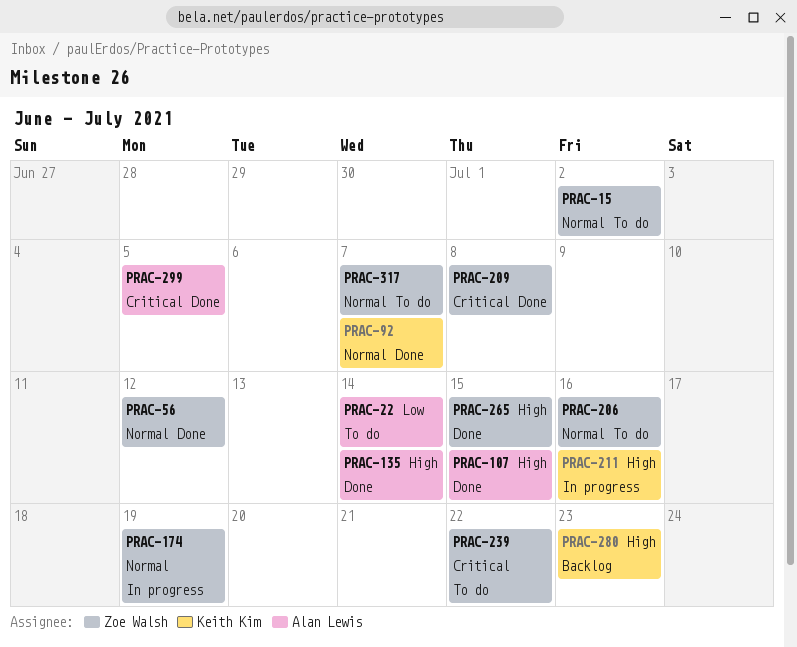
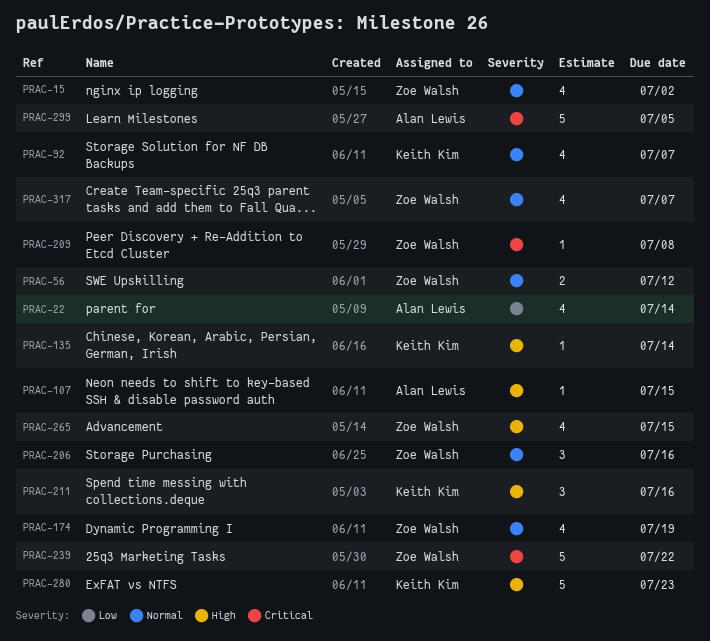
PRAC-135, owner: Alan Lewis -> Keith Kim

